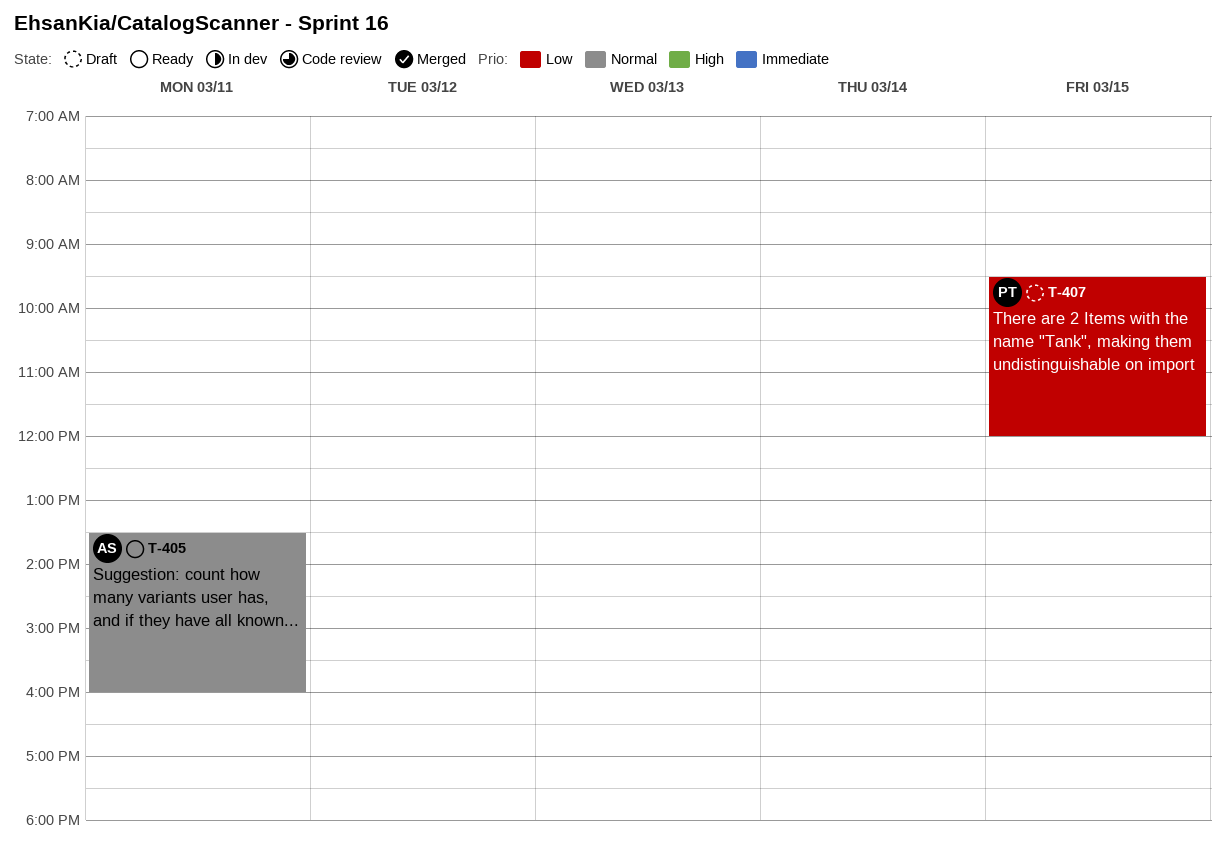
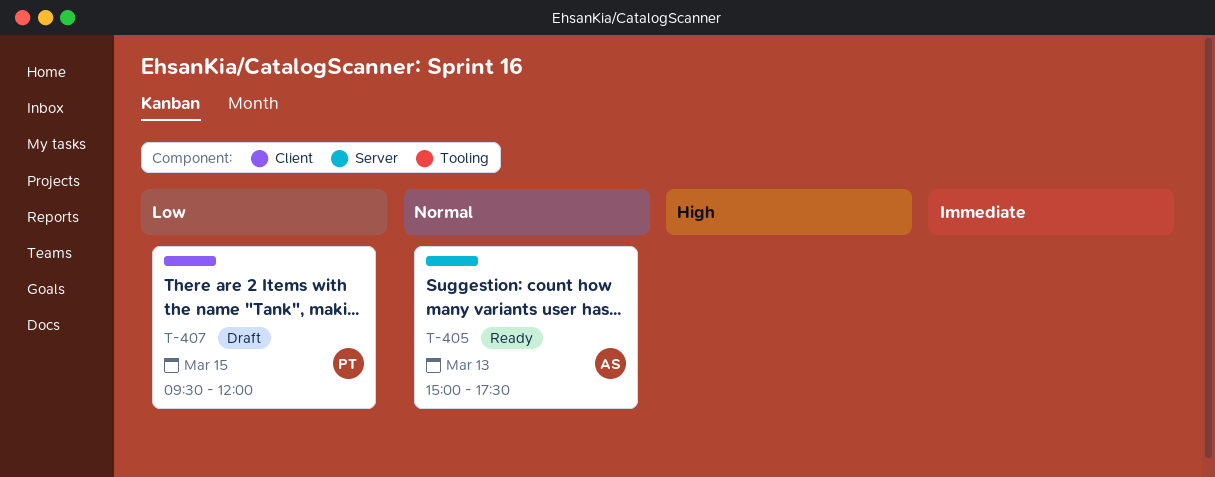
T-405, day: Mar 11 -> Mar 13
T-405, begins: 13:30 -> 15:00
T-405, ends: 16:00 -> 17:30

